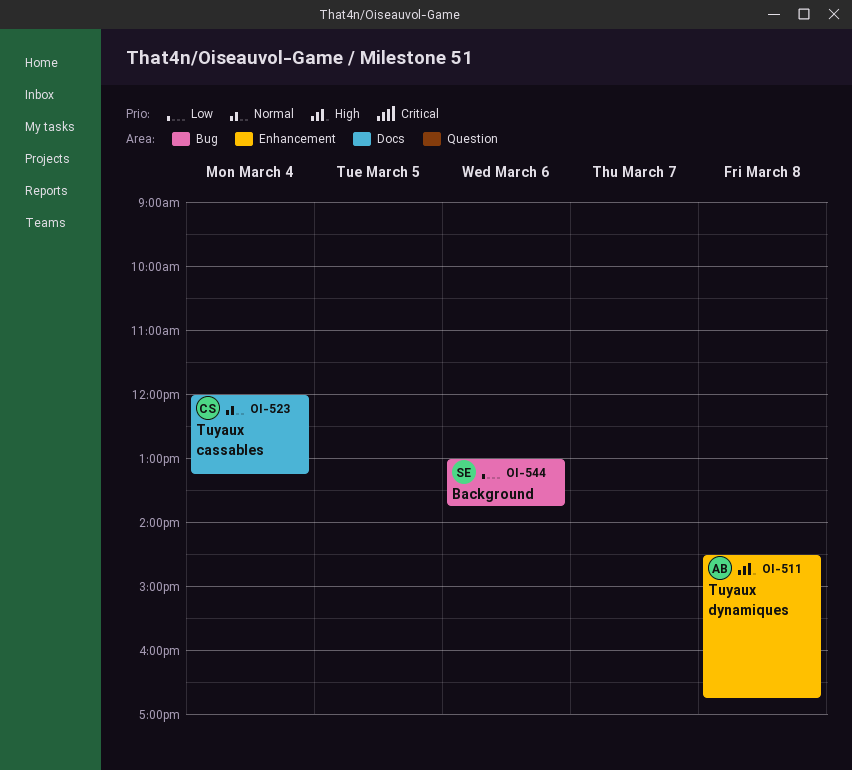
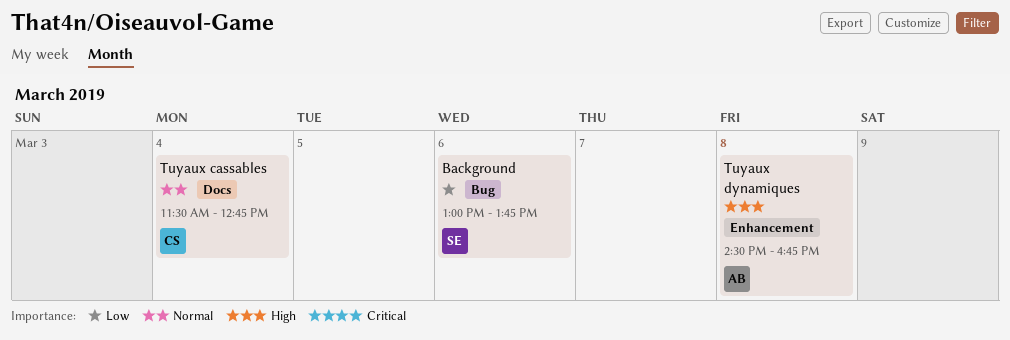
Tuyaux cassables, begins: 12:00 -> 11:30
Tuyaux cassables, ends: 13:15 -> 12:45

